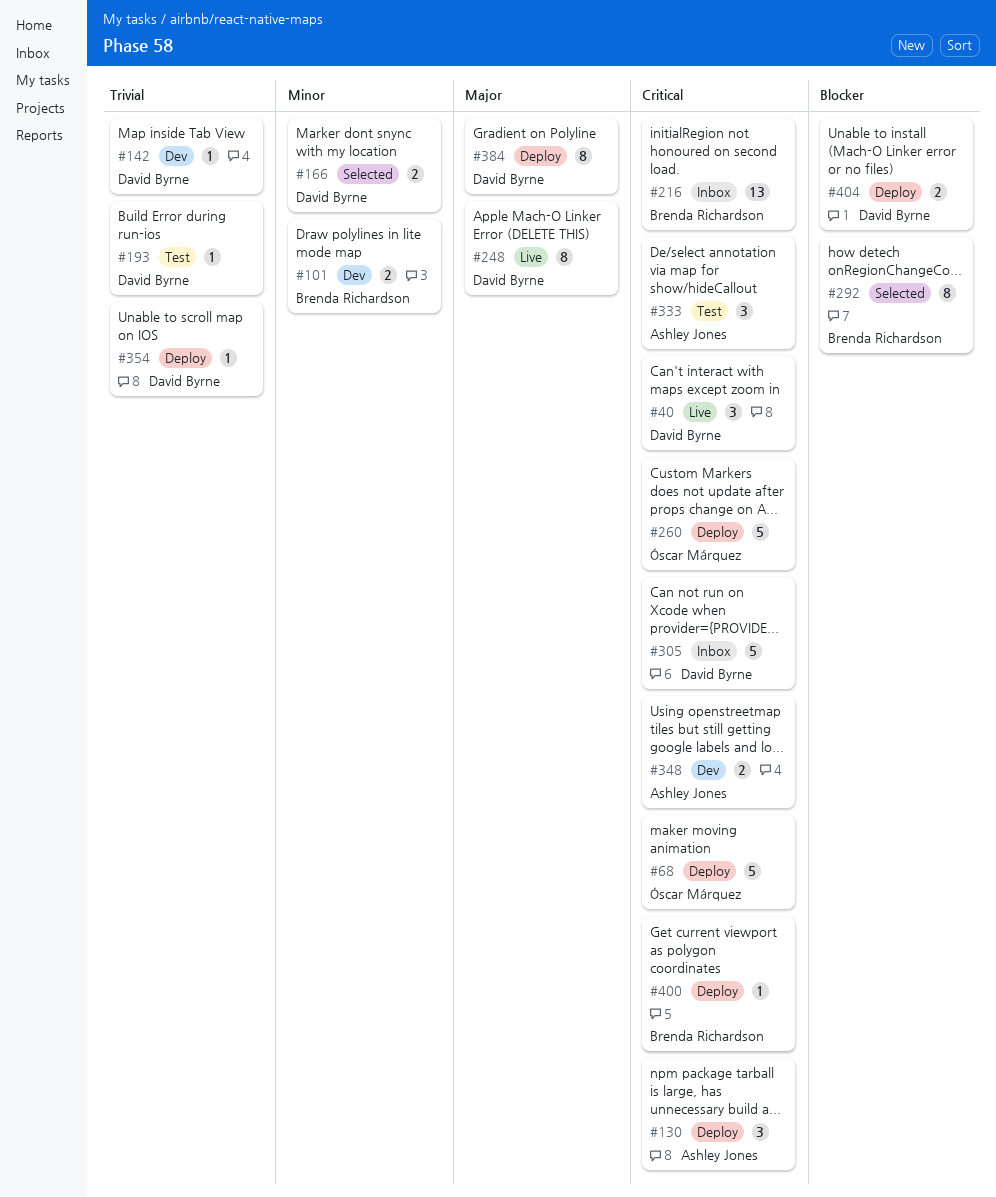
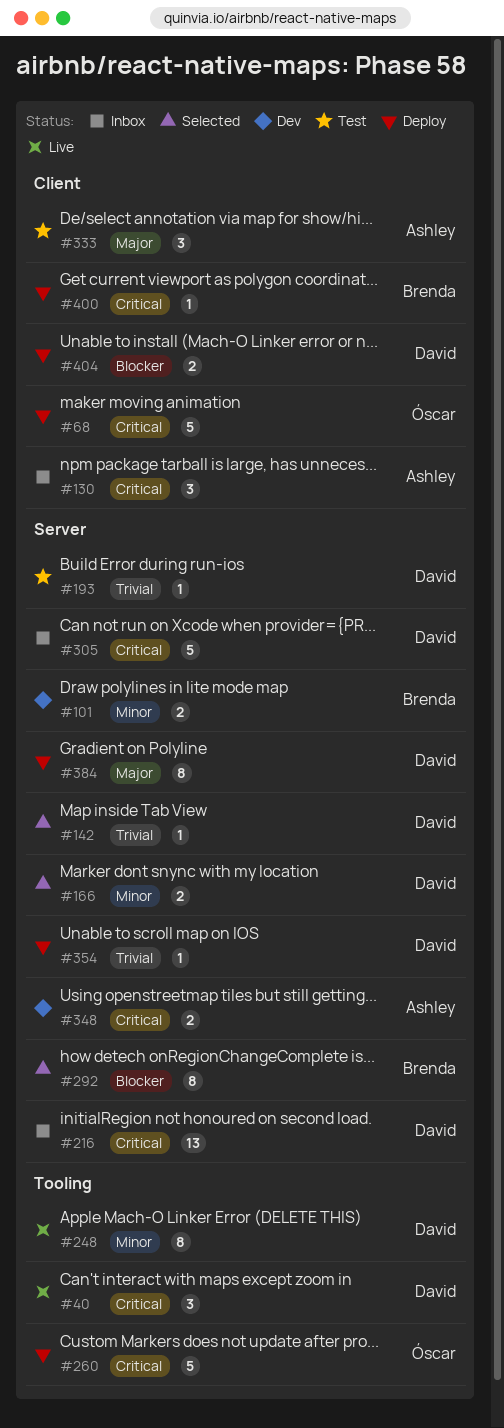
#130, status: Deploy -> Inbox
#142, status: Dev -> Selected
#216, owner: Brenda Richardson -> David Byrne
#248, priority: Major -> Minor
#333, priority: Critical -> Major

